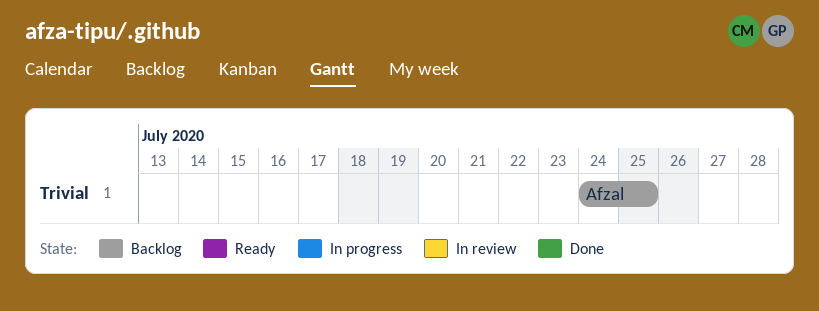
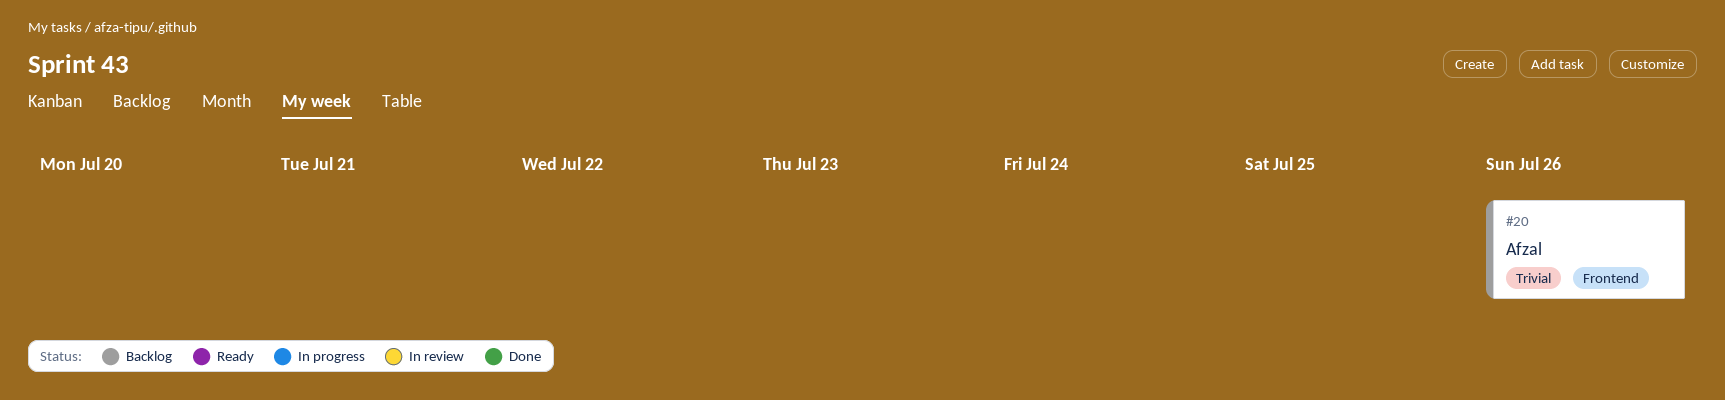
Afzal, due: Jul 25 -> Jul 26

